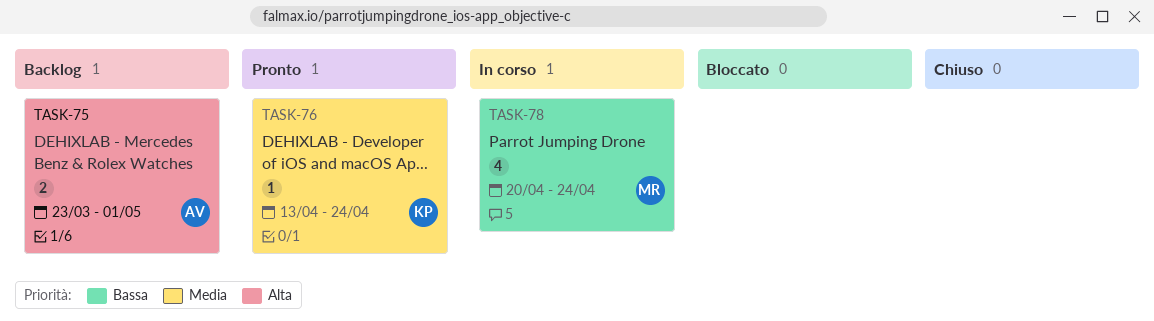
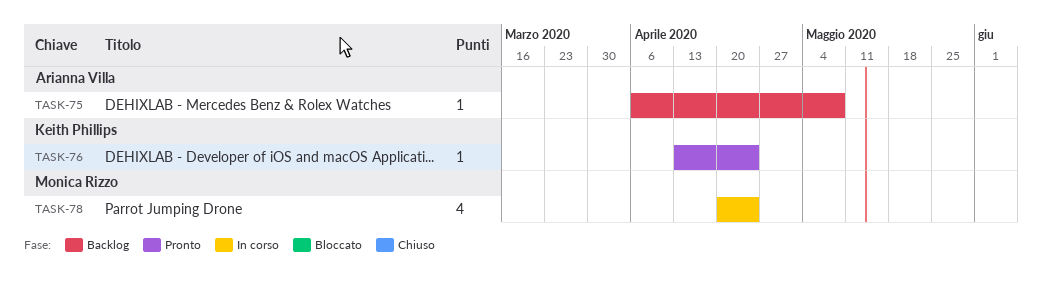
TASK-75, estimate: 2 -> 1
TASK-75, start: Mar 23 -> Apr 6
TASK-75, due: May 1 -> May 8

